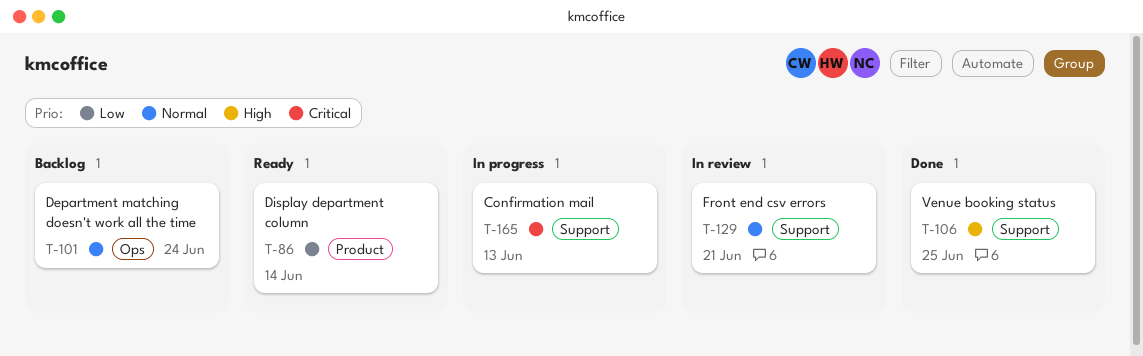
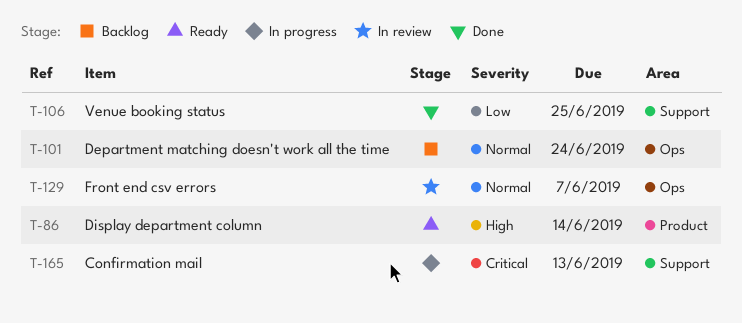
T-86, priority: Low -> High
T-106, priority: High -> Low
T-129, label: Support -> Ops
T-129, due: Jun 21 -> Jun 7

